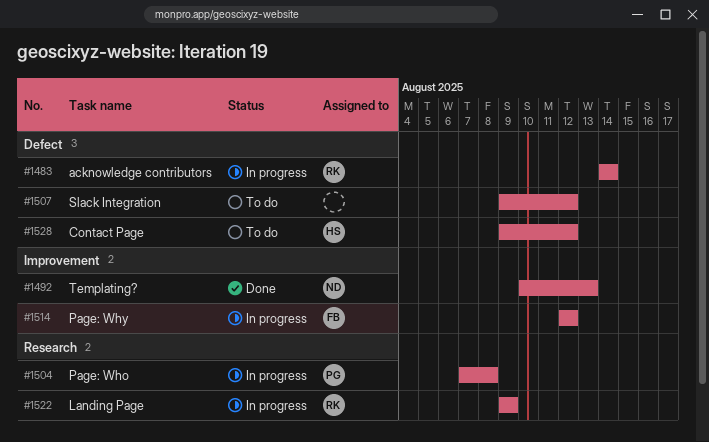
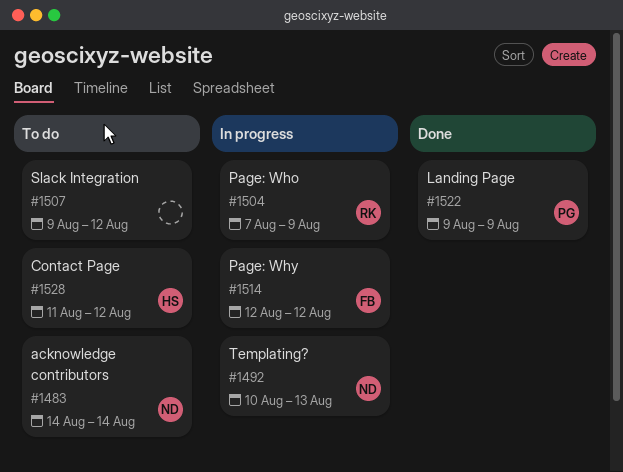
#1483, status: In progress -> To do
#1483, owner: RK -> ND
#1492, status: Done -> In progress
#1504, owner: PG -> RK
#1504, due: Aug 8 -> Aug 9
#1522, status: In progress -> Done
#1522, owner: RK -> PG
#1528, start: Aug 9 -> Aug 11

